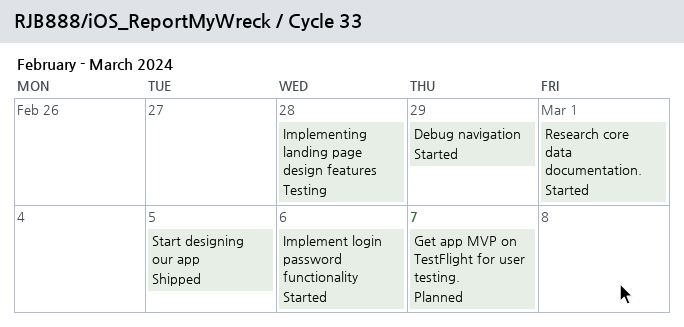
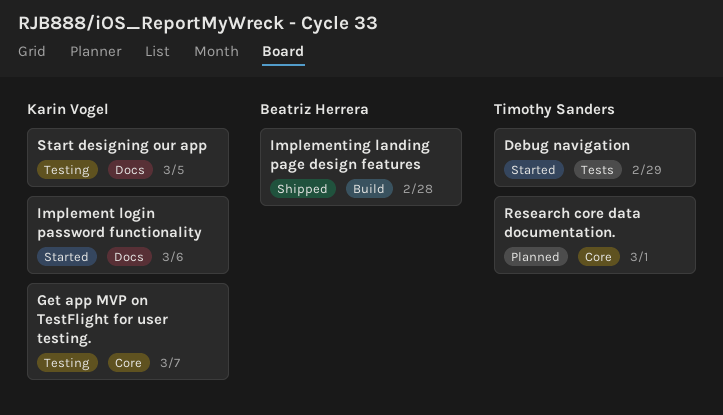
Get app MVP on TestFlight for user testing., status: Planned -> Testing
Implementing landing page design features, status: Testing -> Shipped
Research core data documentation., status: Started -> Planned
Start designing our app, status: Shipped -> Testing

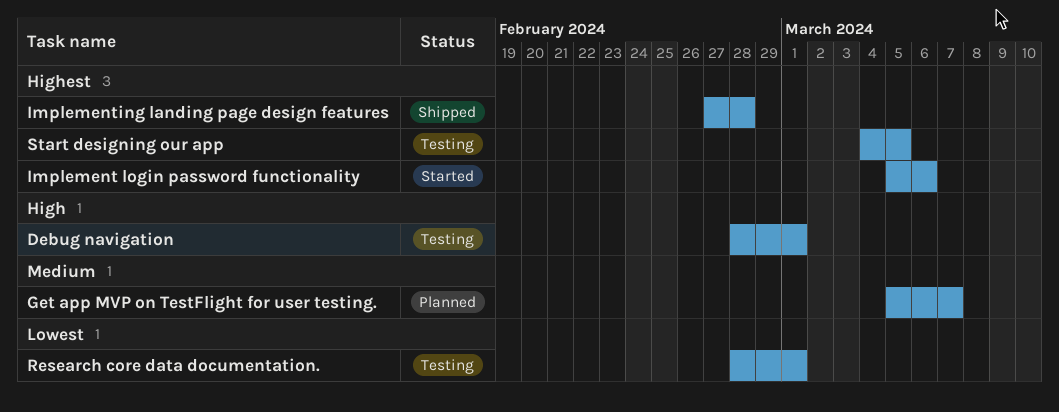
Debug navigation, status: Started -> Testing
Debug navigation, due: Feb 29 -> Mar 1
Get app MVP on TestFlight for user testing., status: Testing -> Planned
Research core data documentation., status: Planned -> Testing

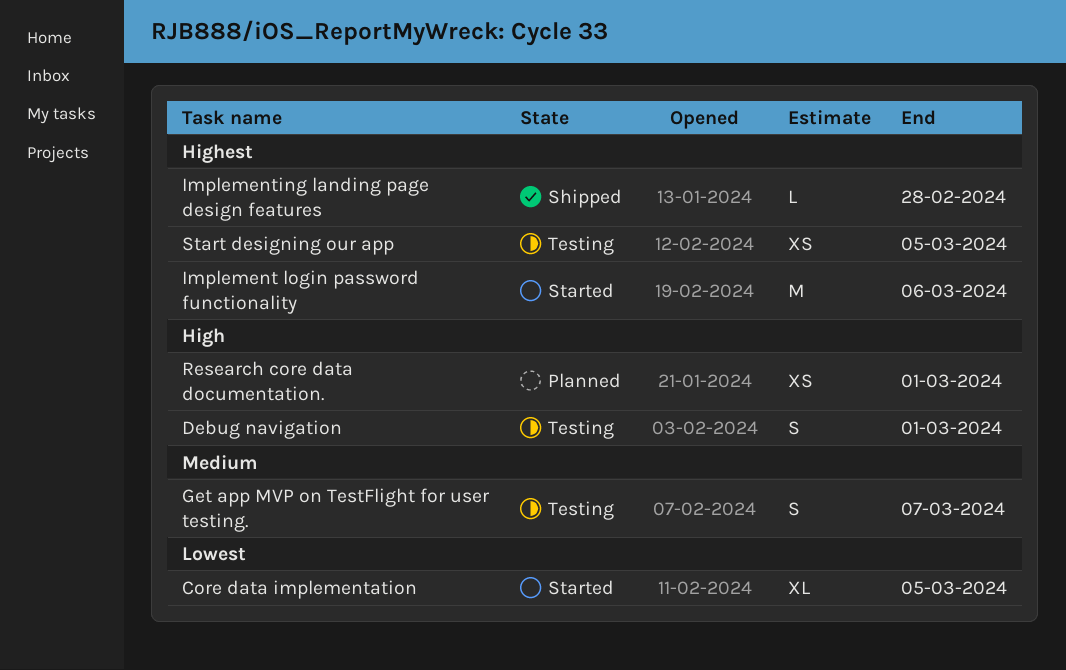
Core data implementation: none -> present
Get app MVP on TestFlight for user testing., status: Planned -> Testing
Research core data documentation., status: Testing -> Planned
Research core data documentation., priority: Lowest -> High

